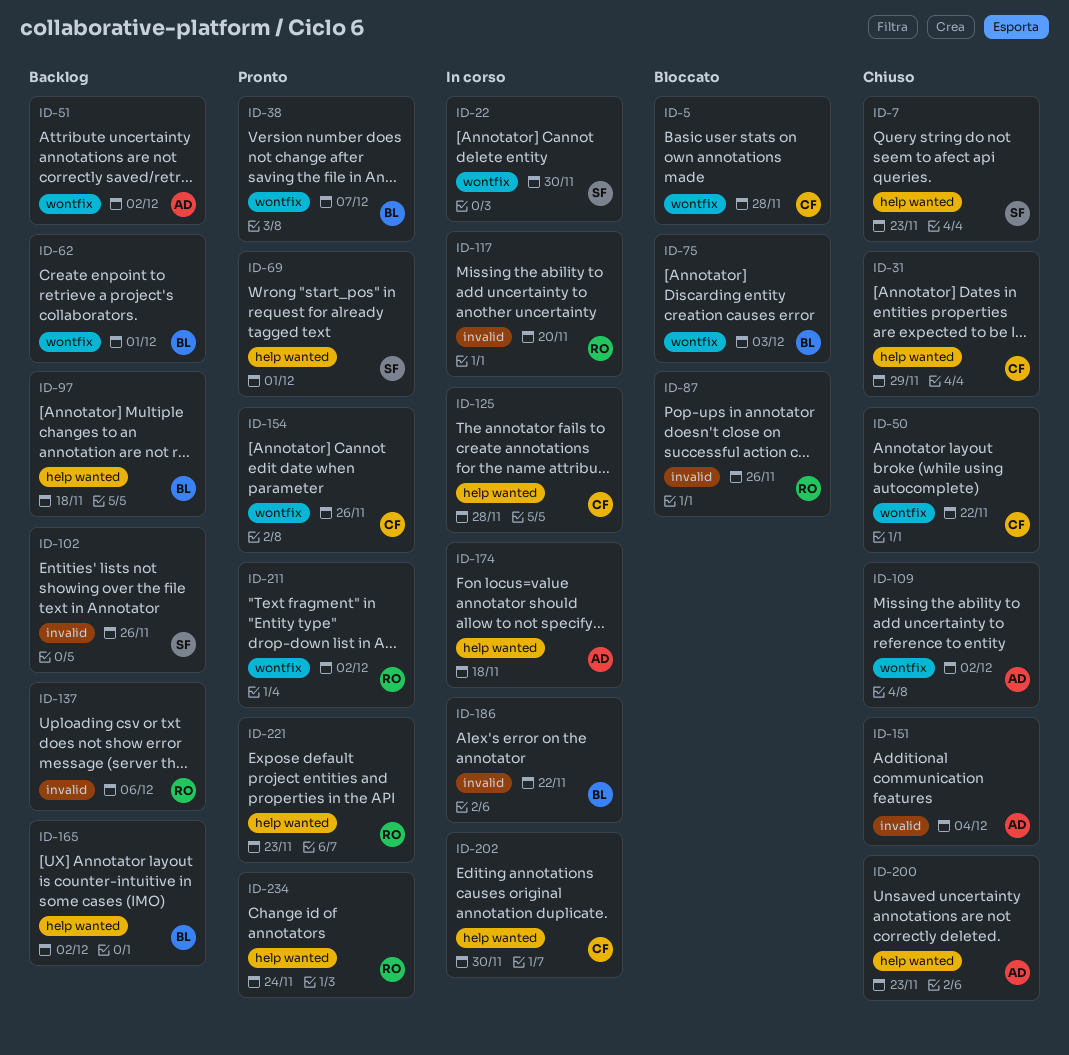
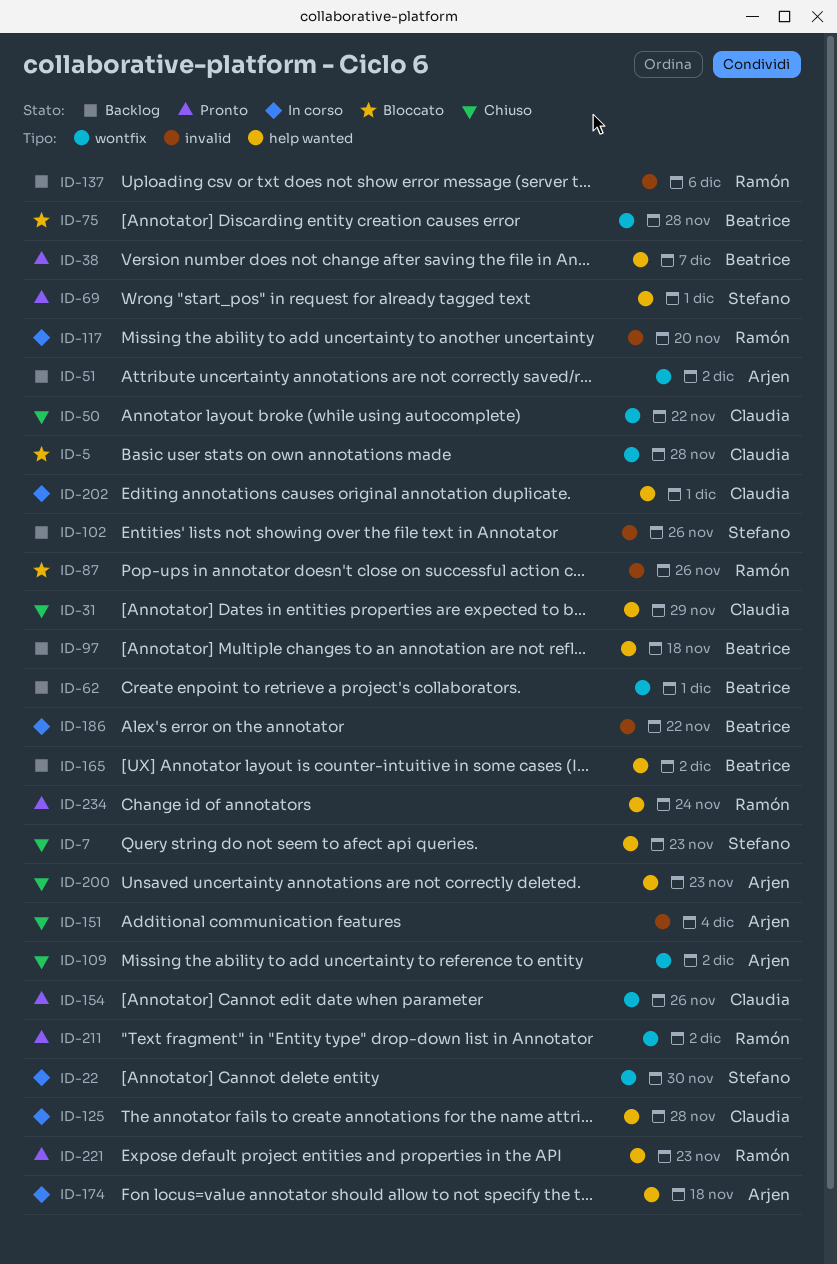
ID-38, label: wontfix -> help wanted
ID-75, due: Dec 3 -> Nov 28
ID-202, due: Nov 30 -> Dec 1

